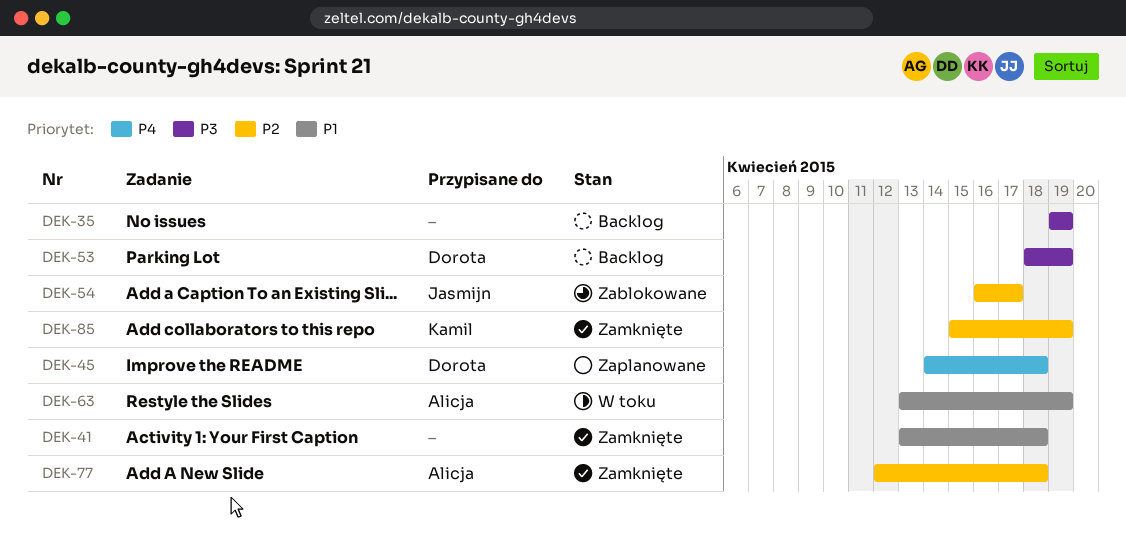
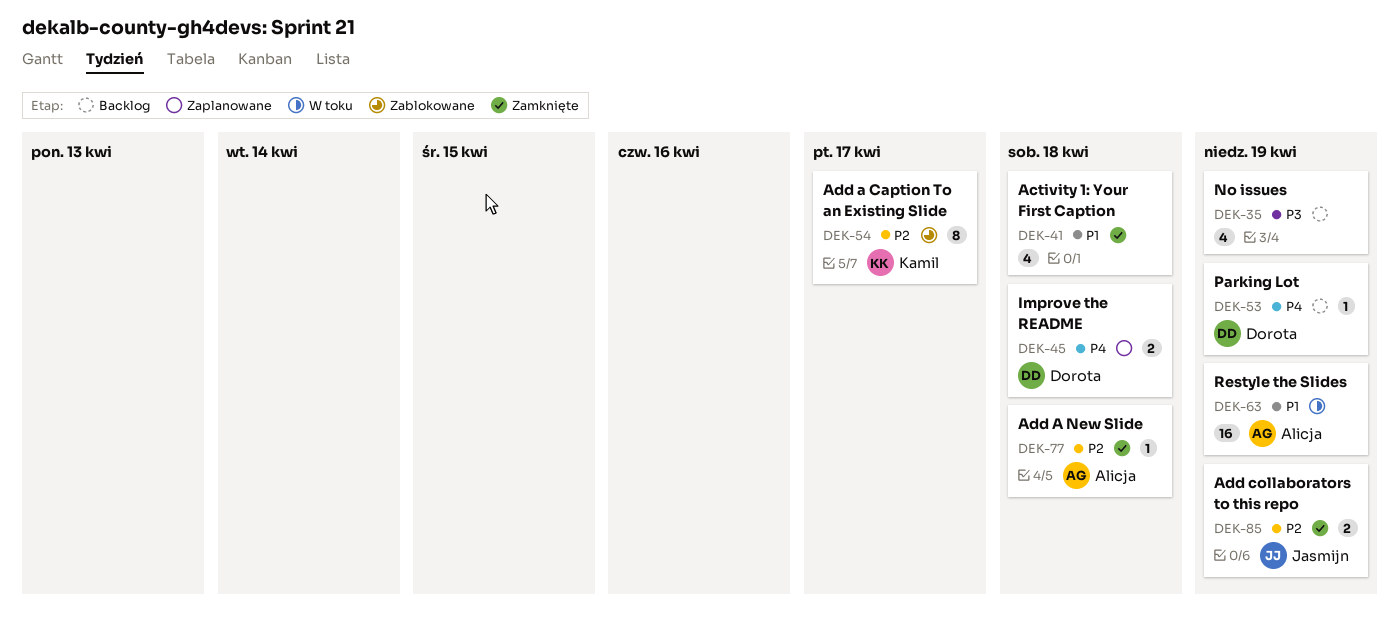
DEK-53, priority: P3 -> P4
DEK-54, owner: Jasmijn -> Kamil
DEK-85, owner: Kamil -> Jasmijn

